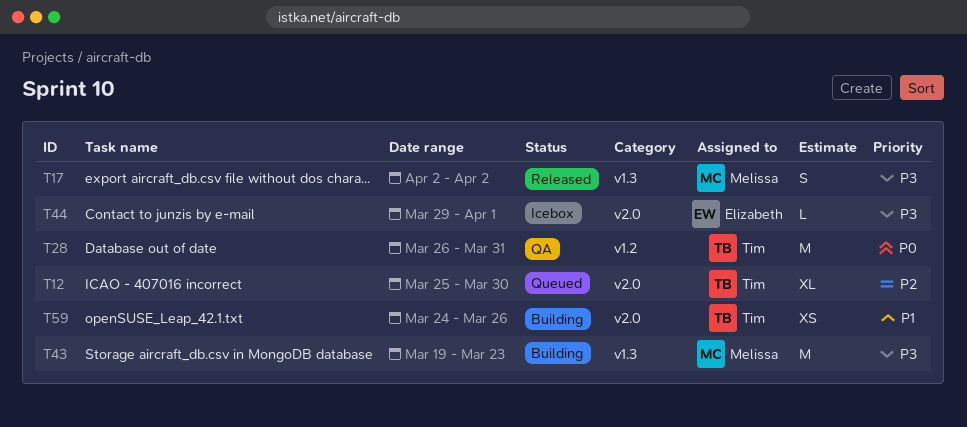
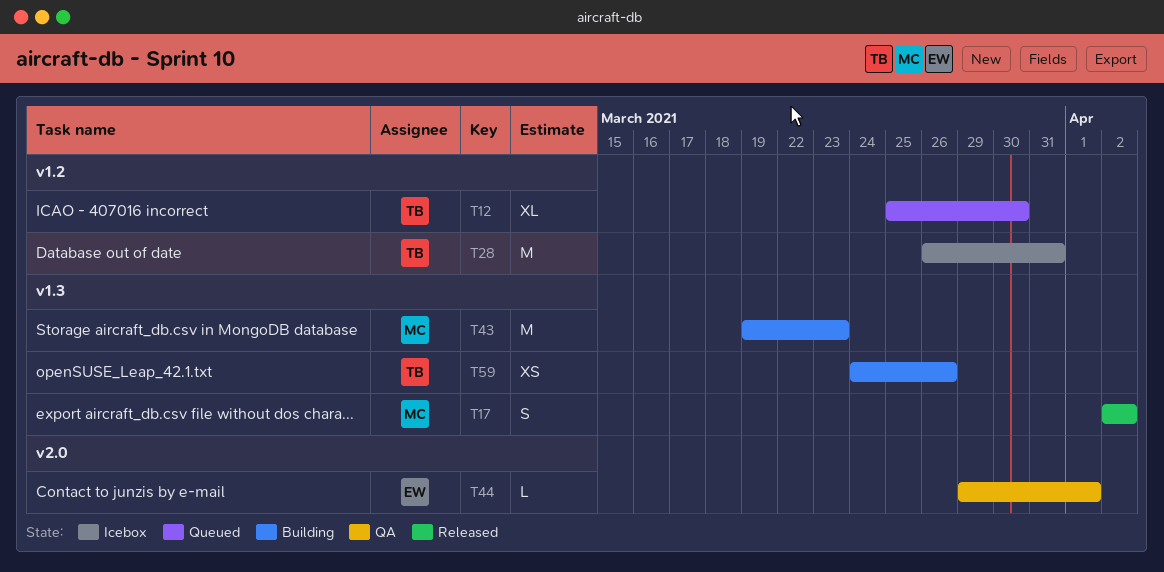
T12, label: v2.0 -> v1.2
T28, status: QA -> Icebox
T44, status: Icebox -> QA
T59, label: v2.0 -> v1.3

